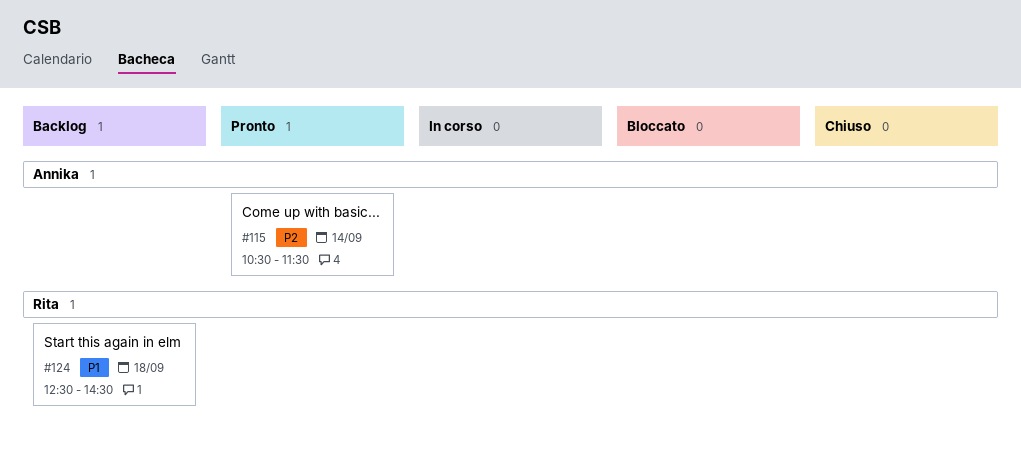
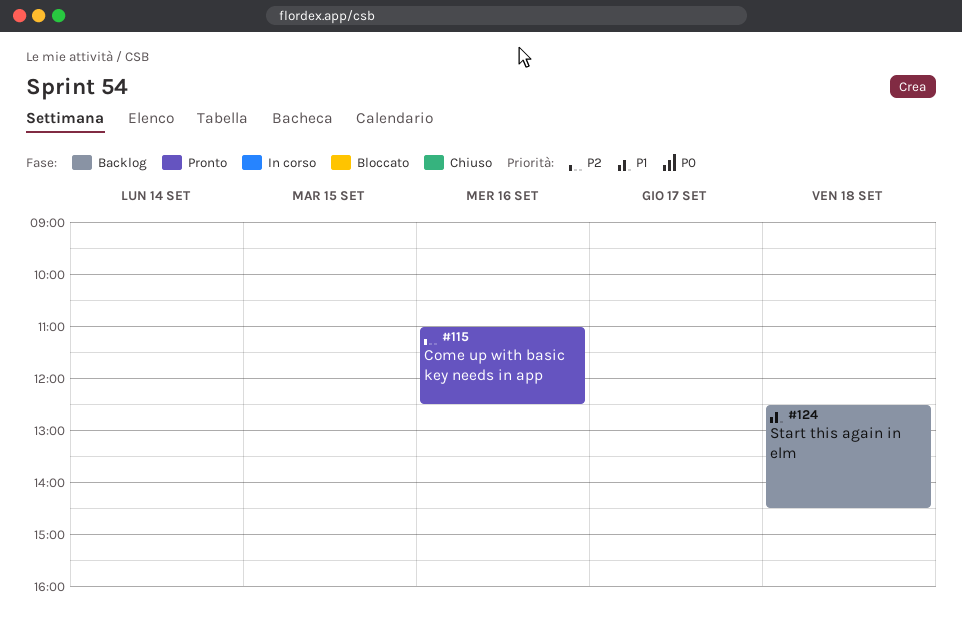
#115, day: Sep 14 -> Sep 16
#115, begins: 10:30 -> 11:00
#115, ends: 11:30 -> 12:30

